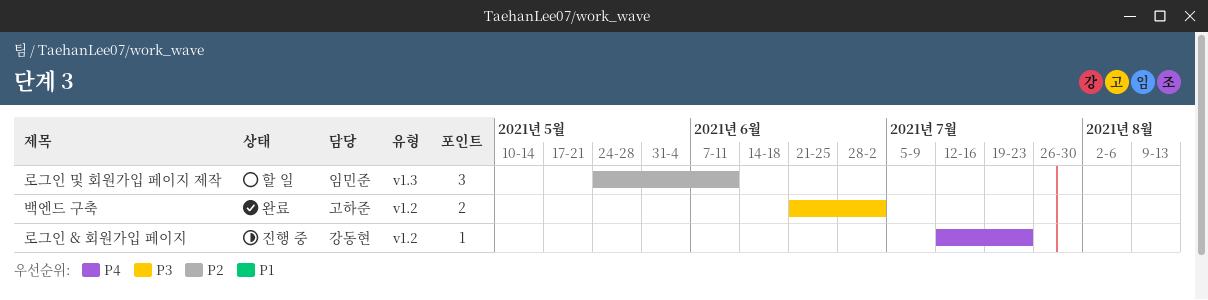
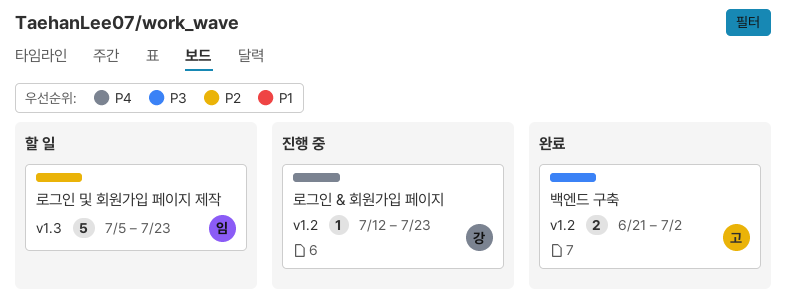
로그인 및 회원가입 페이지 제작, estimate: 3 -> 5
로그인 및 회원가입 페이지 제작, start: May 24 -> Jul 5
로그인 및 회원가입 페이지 제작, due: Jun 11 -> Jul 23

